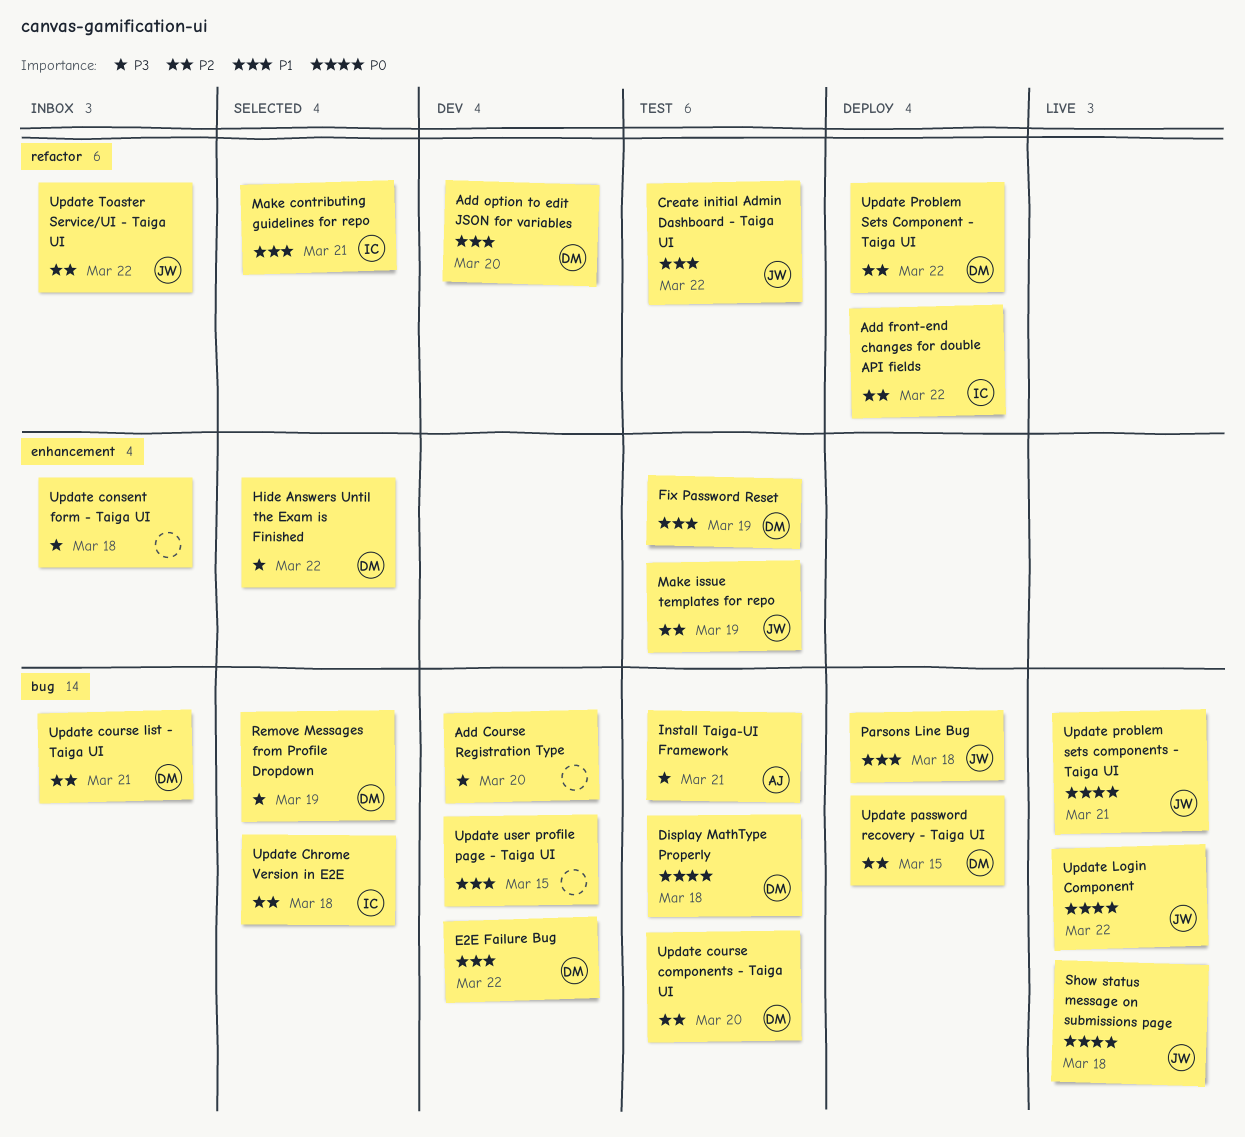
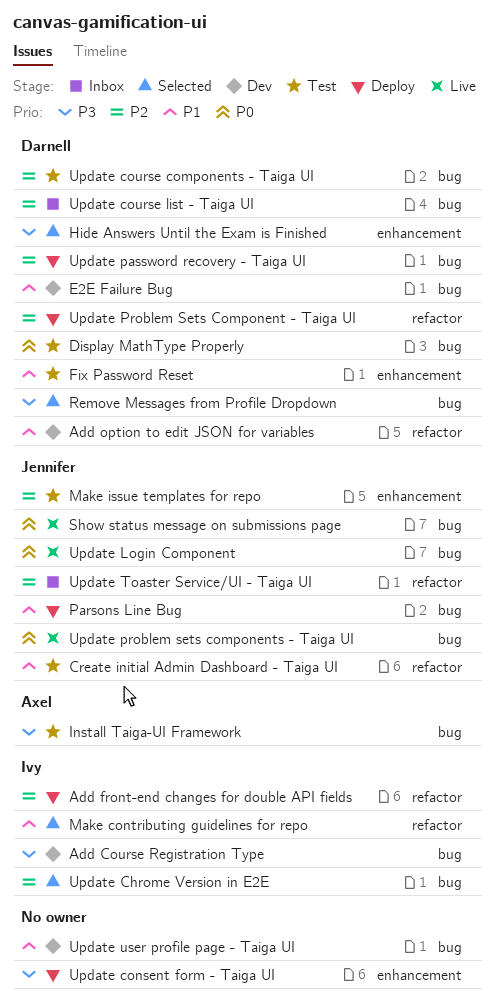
Add Course Registration Type, owner: none -> Ivy
Update consent form - Taiga UI, status: Inbox -> Deploy

